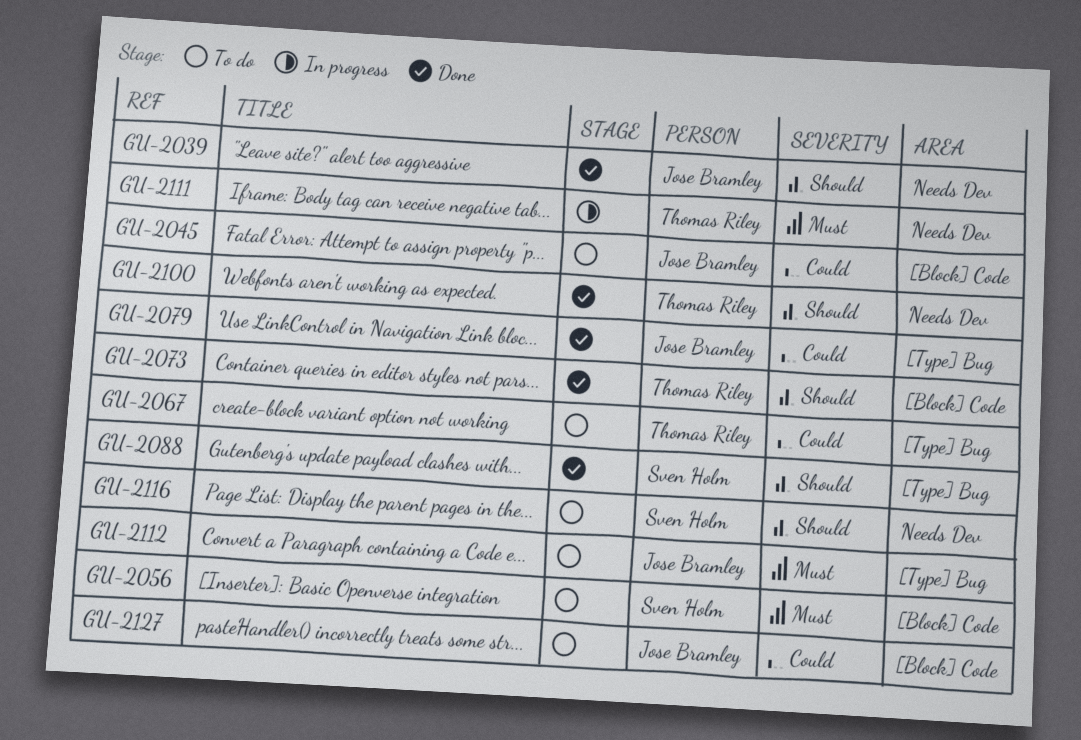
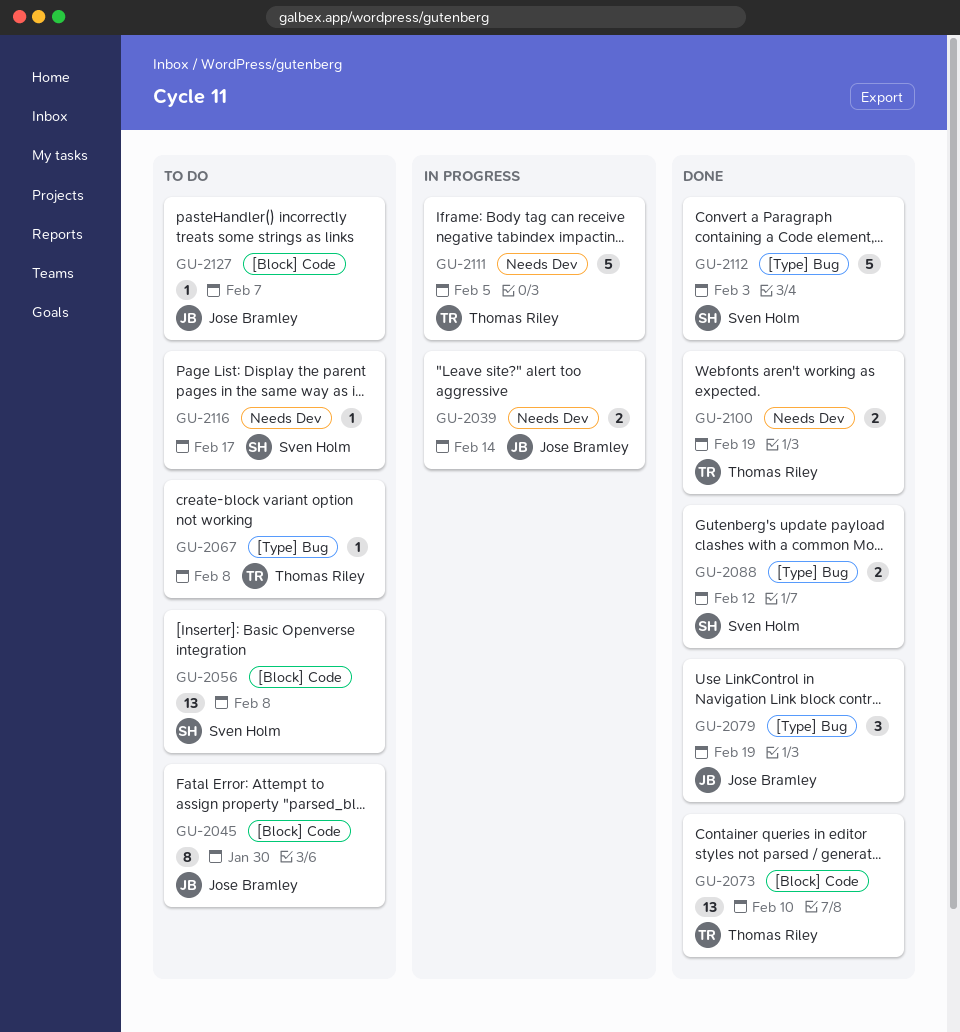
GU-2039, status: Done -> In progress
GU-2112, status: To do -> Done
GU-2112, owner: Jose Bramley -> Sven Holm

